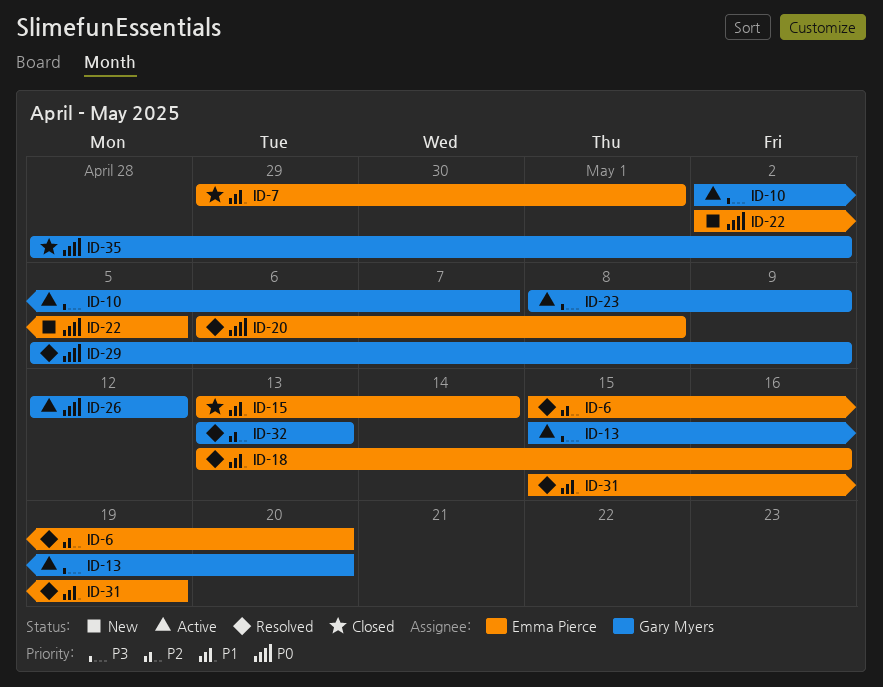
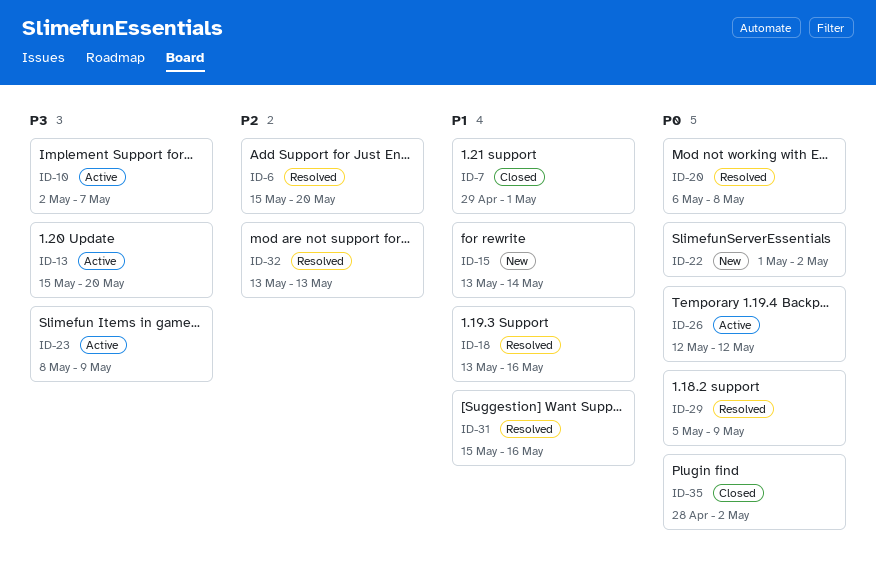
ID-15, status: Closed -> New
ID-22, start: May 2 -> May 1
ID-22, due: May 5 -> May 2
ID-31, due: May 19 -> May 16

